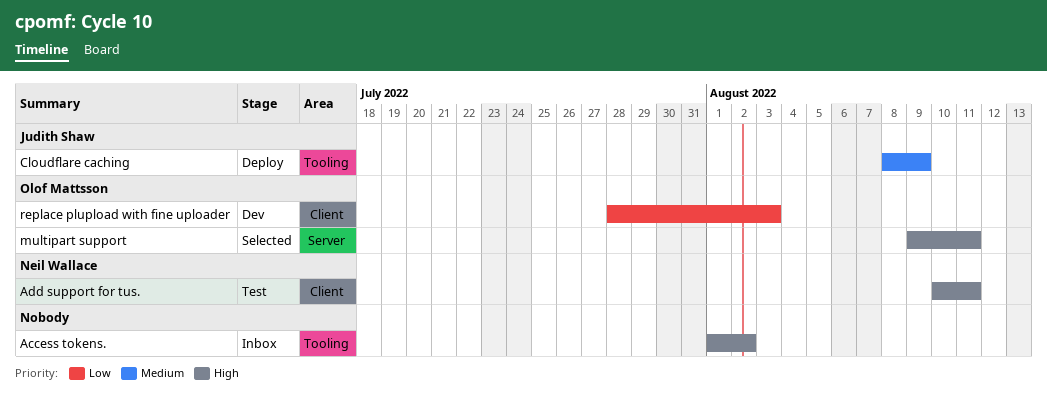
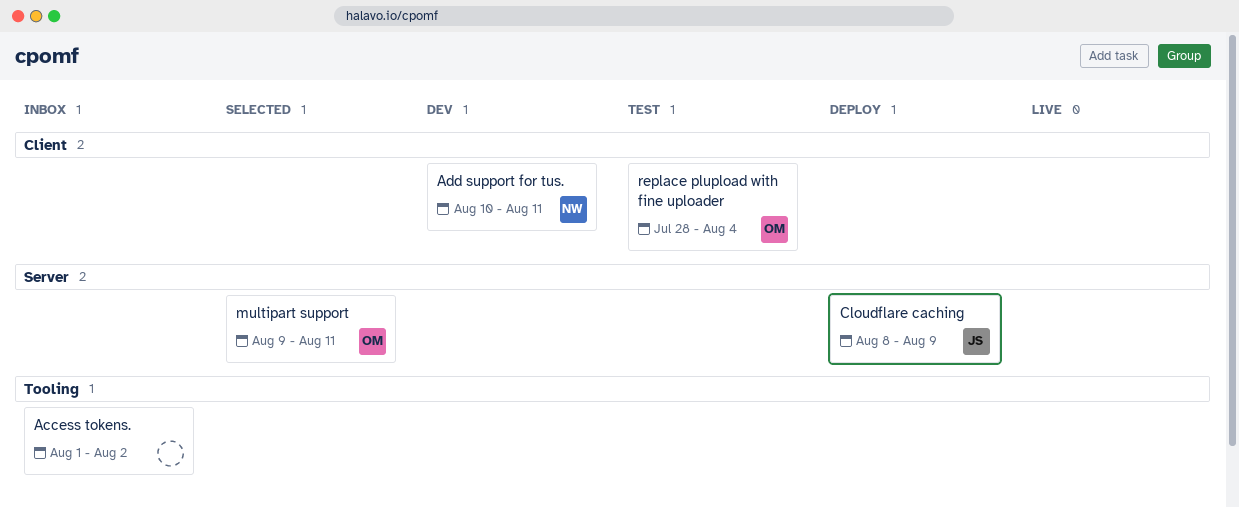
Add support for tus., status: Test -> Dev
Cloudflare caching, label: Tooling -> Server
replace plupload with fine uploader, status: Dev -> Test
replace plupload with fine uploader, due: Aug 3 -> Aug 4

